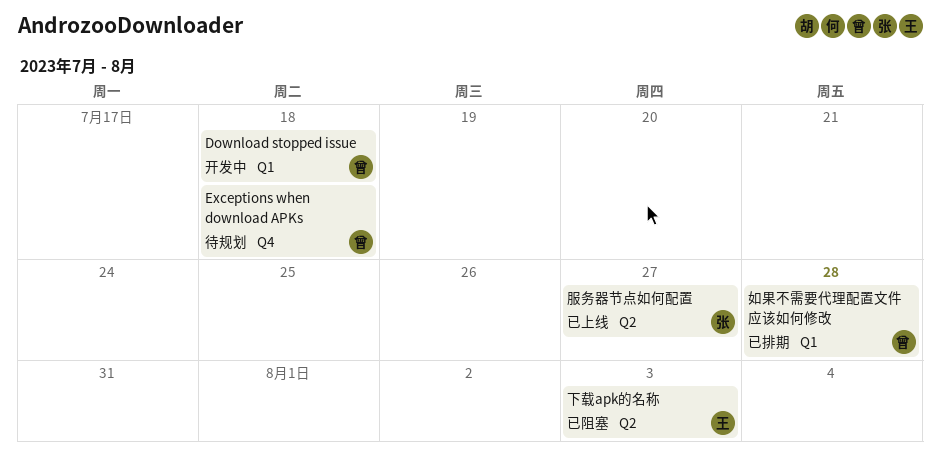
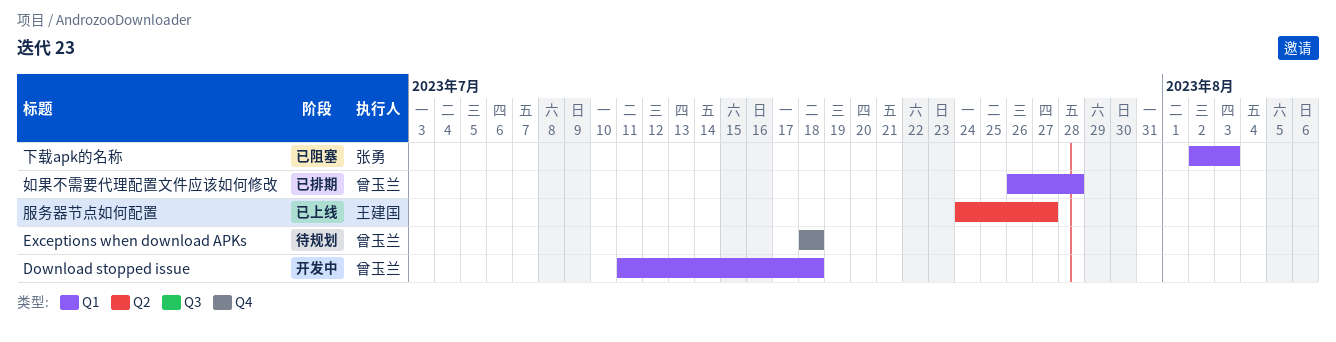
下载apk的名称, owner: 王建国 -> 张勇
下载apk的名称, label: Q2 -> Q1
服务器节点如何配置, owner: 张勇 -> 王建国

